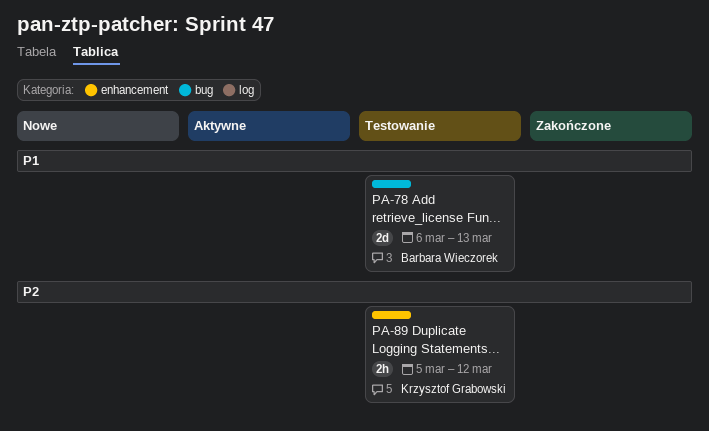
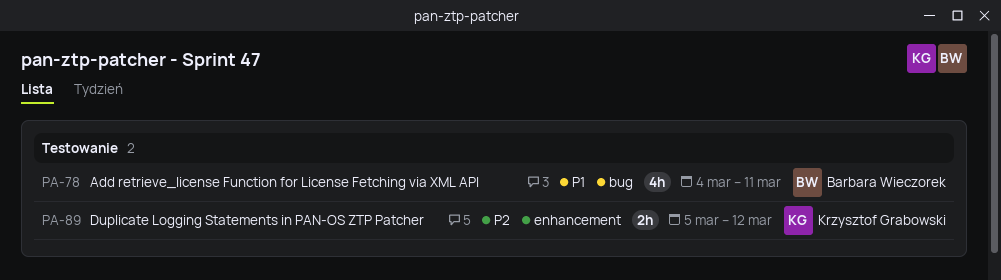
PA-78, estimate: 2d -> 4h
PA-78, start: Mar 6 -> Mar 4
PA-78, due: Mar 13 -> Mar 11

